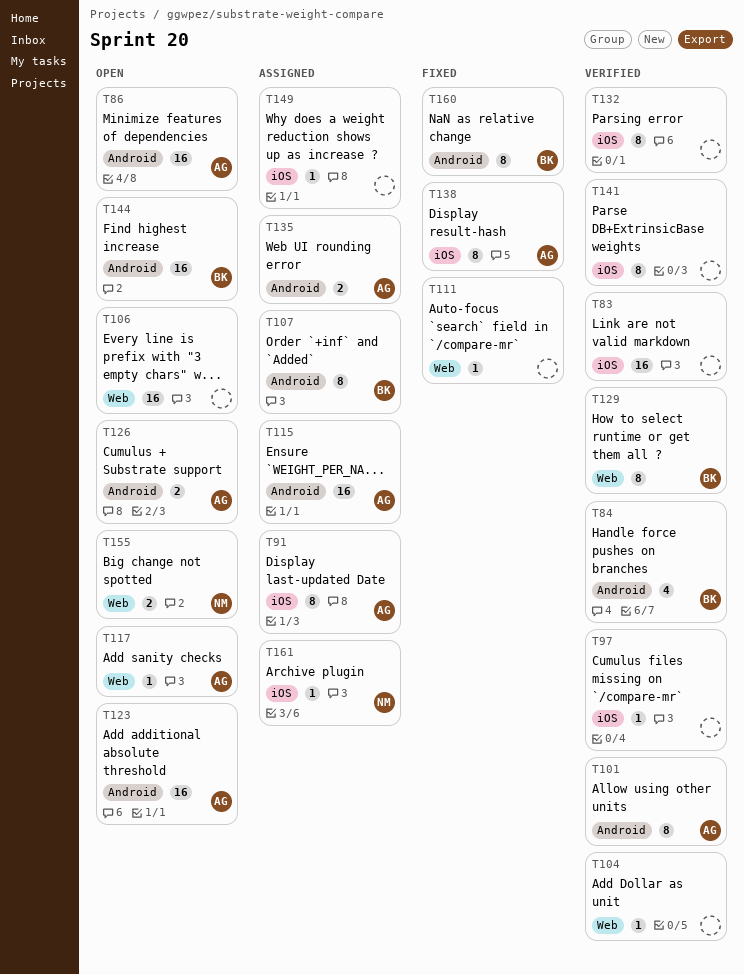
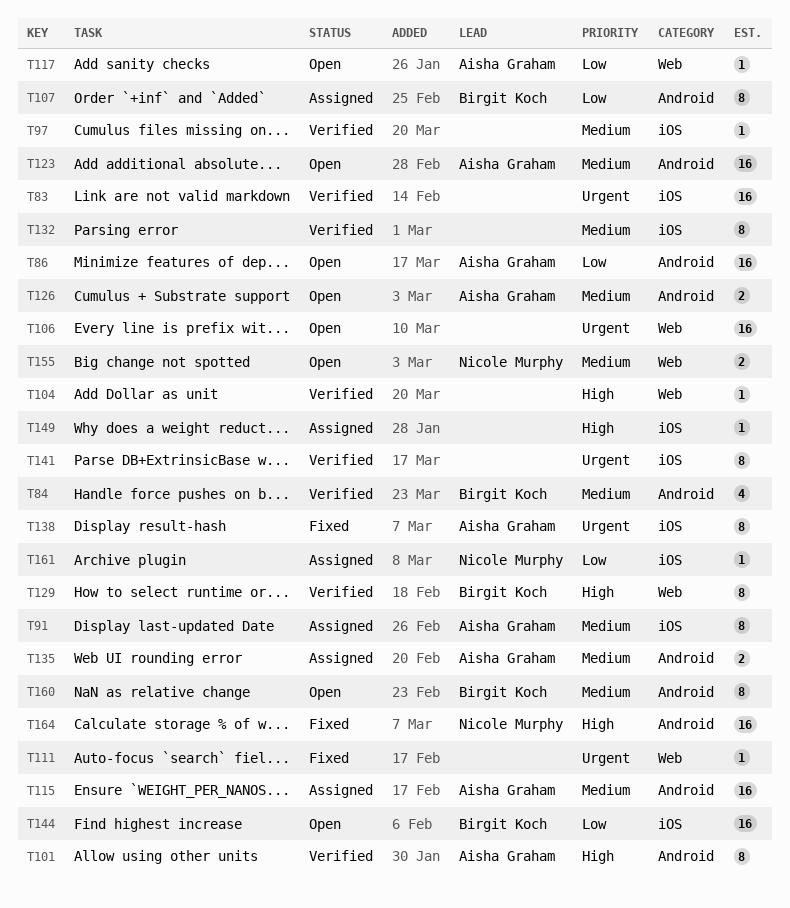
T144, label: Android -> iOS
T160, status: Fixed -> Open
T164: none -> present

